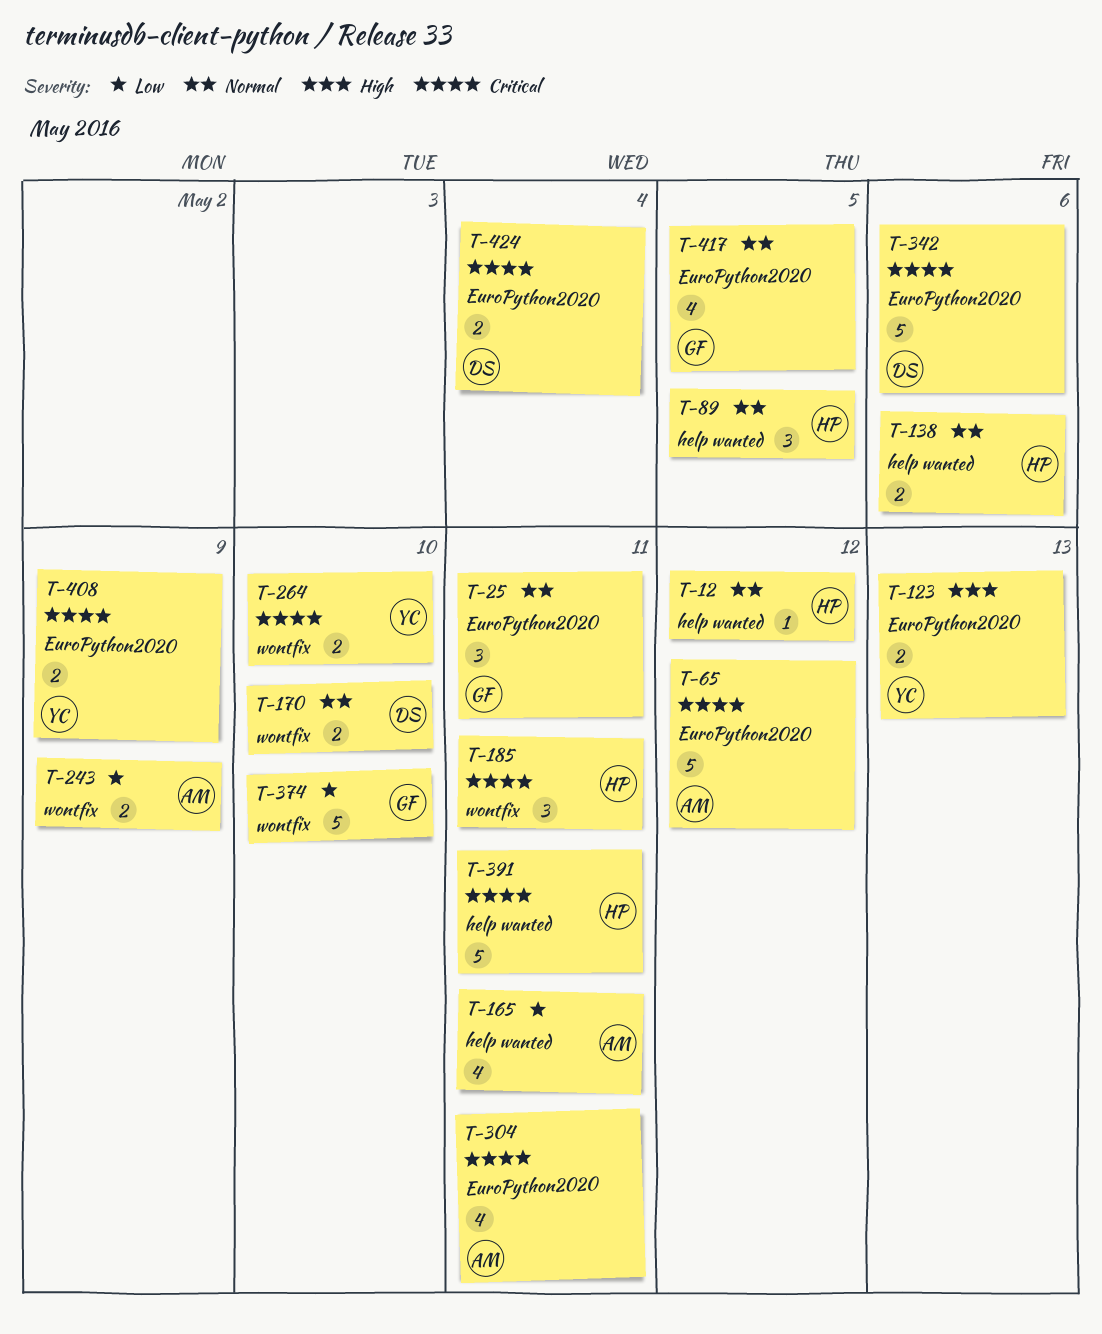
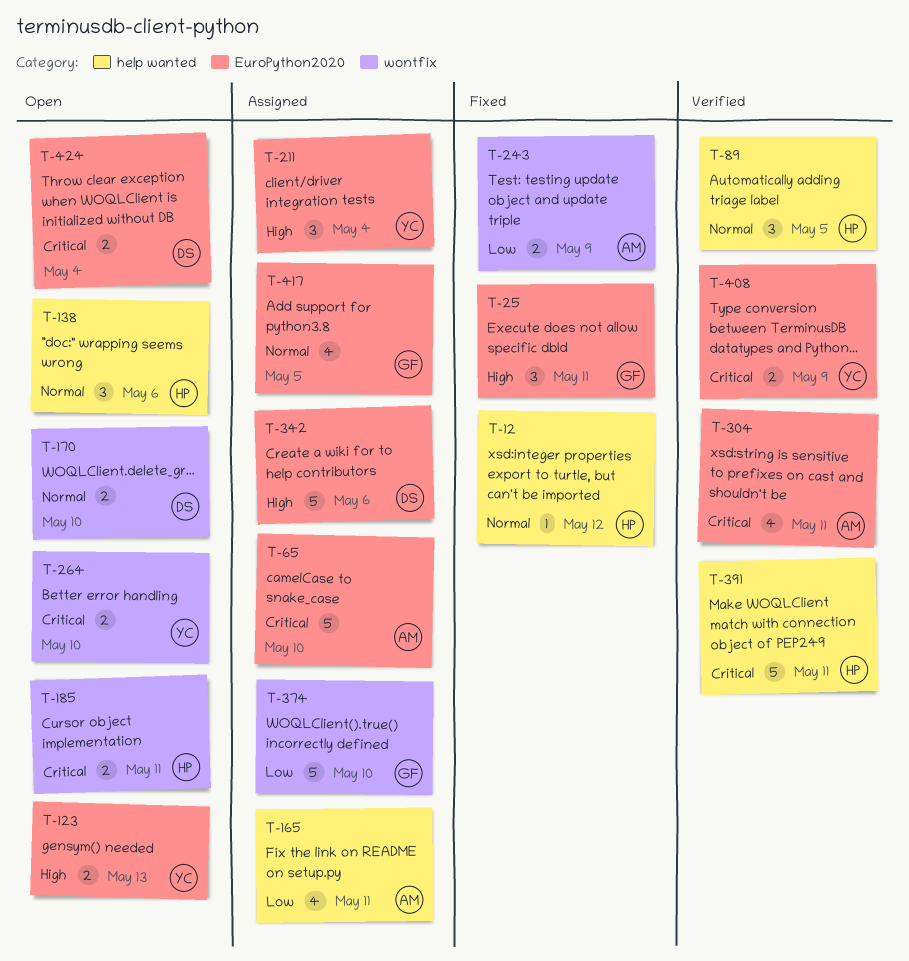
T-25, priority: Normal -> High
T-65, due: May 12 -> May 10
T-138, estimate: 2 -> 3
T-185, estimate: 3 -> 2
T-211: none -> present
T-342, priority: Critical -> High

